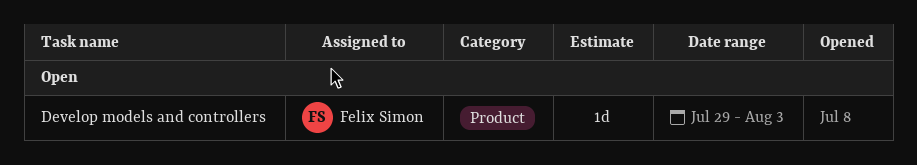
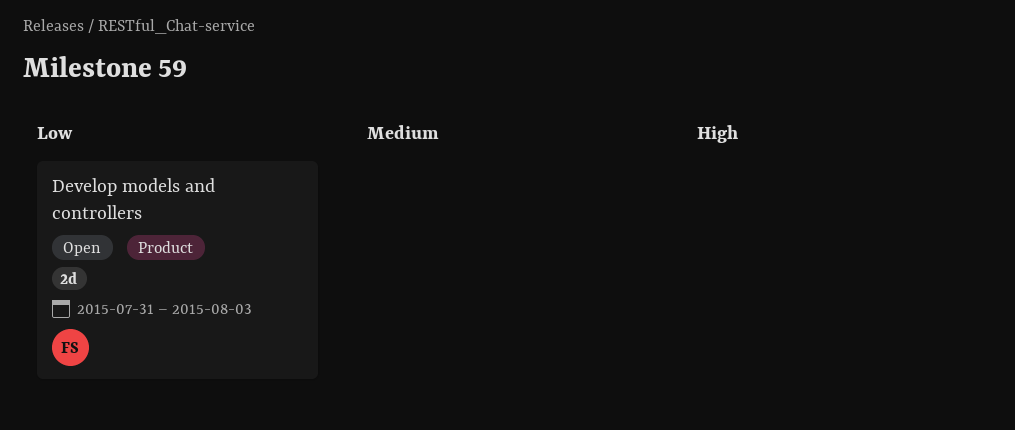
Develop models and controllers, estimate: 1d -> 2d
Develop models and controllers, start: Jul 29 -> Jul 31

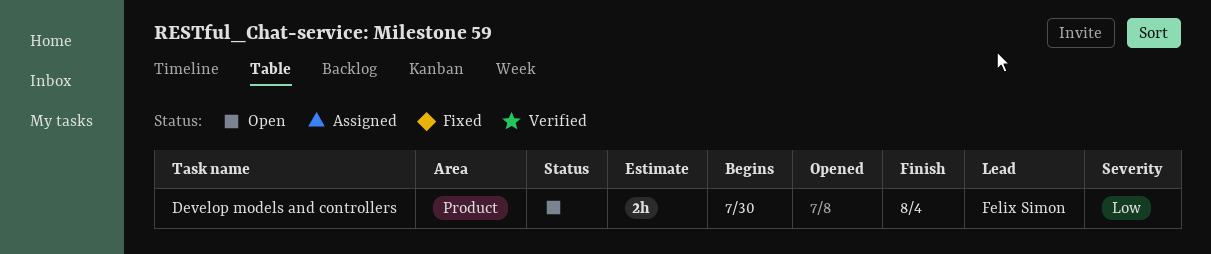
Develop models and controllers, estimate: 2d -> 2h
Develop models and controllers, start: Jul 31 -> Jul 30
Develop models and controllers, due: Aug 3 -> Aug 4

